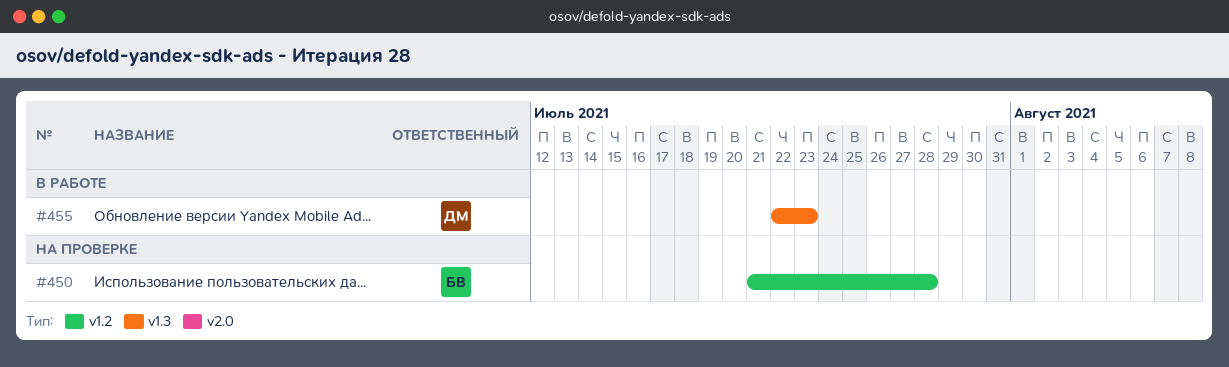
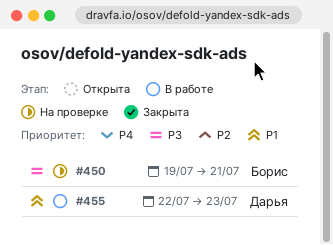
#450, start: Jul 21 -> Jul 19
#450, due: Jul 28 -> Jul 21

